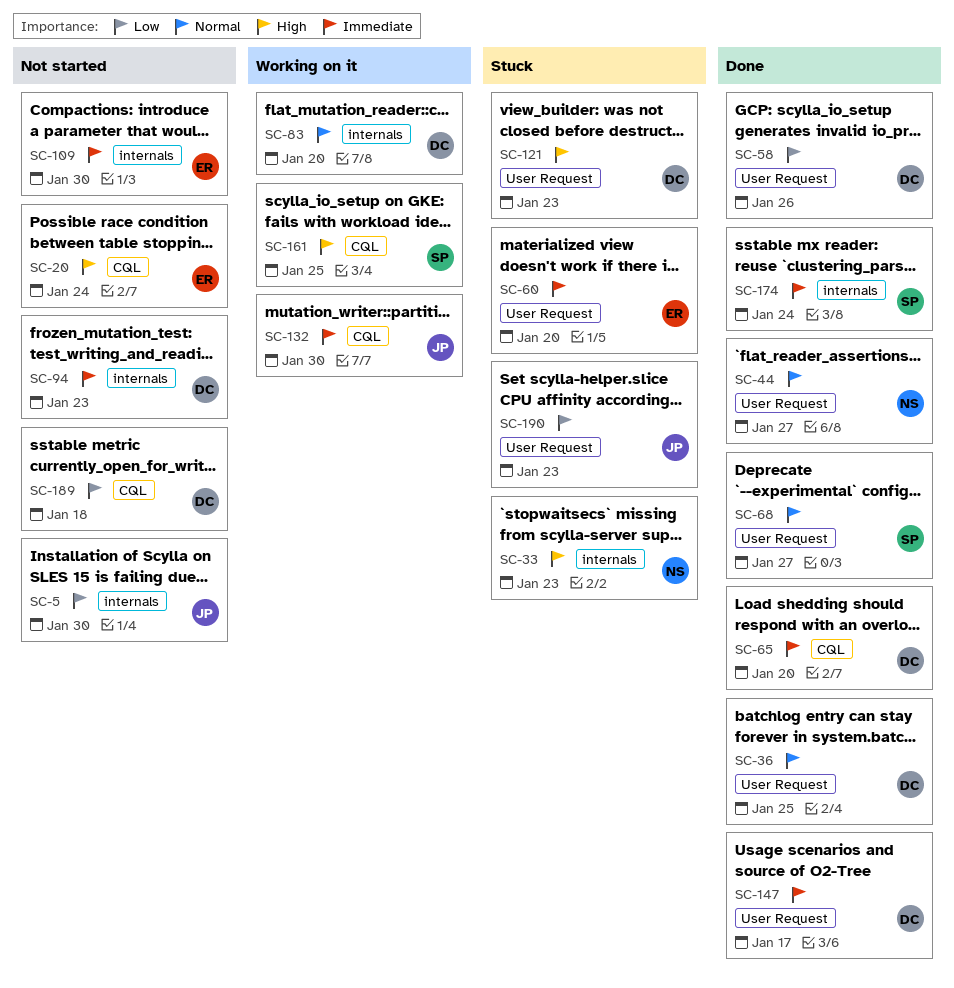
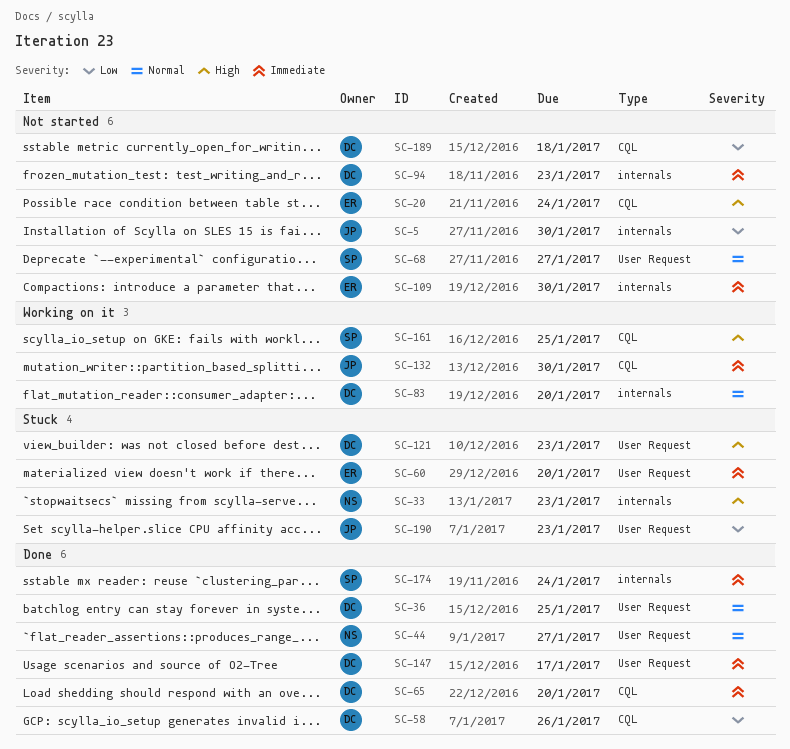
SC-58, label: User Request -> CQL
SC-68, status: Done -> Not started

